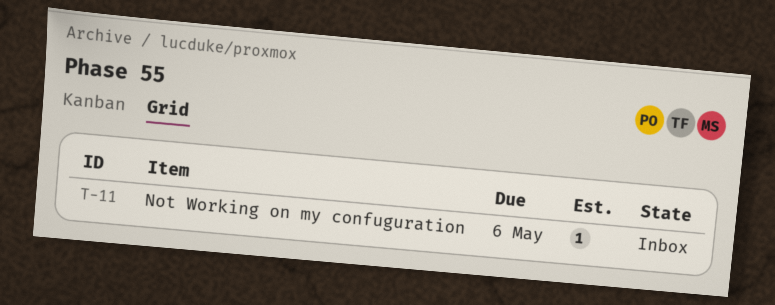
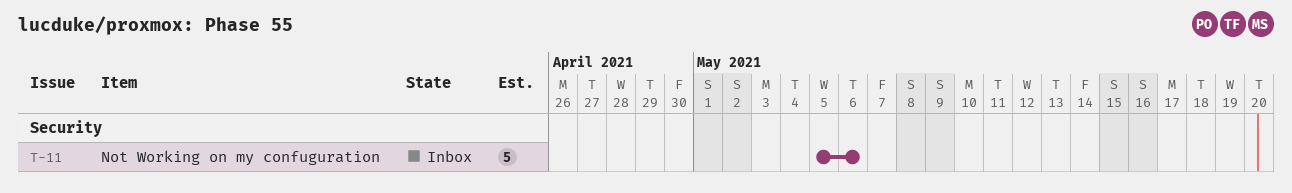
T-11, estimate: 1 -> 5

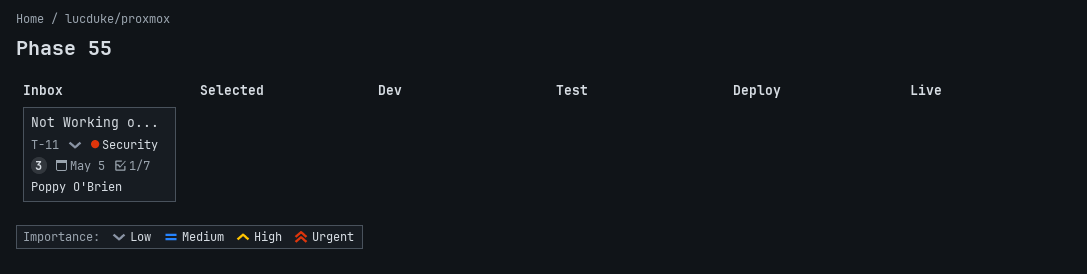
T-11, estimate: 5 -> 3
T-11, due: May 6 -> May 5

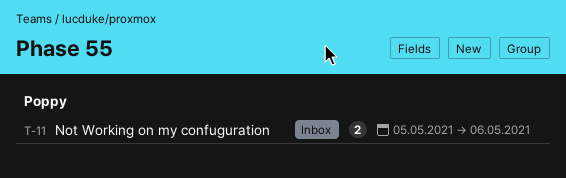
T-11, estimate: 3 -> 2
T-11, due: May 5 -> May 6

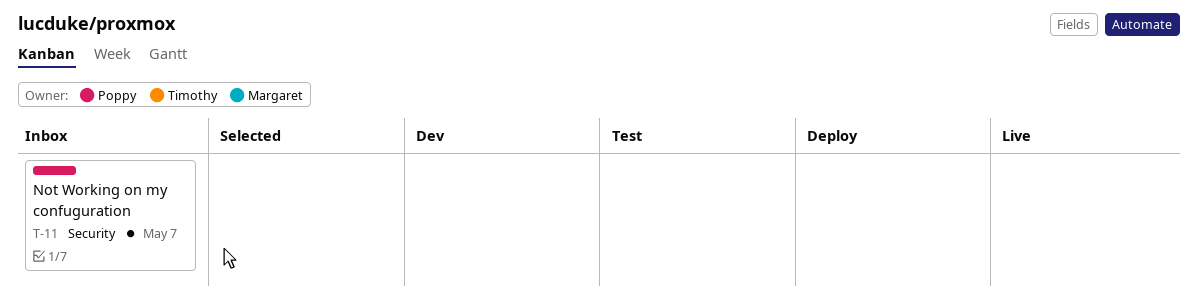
T-11, estimate: 2 -> 1
T-11, due: May 6 -> May 7

